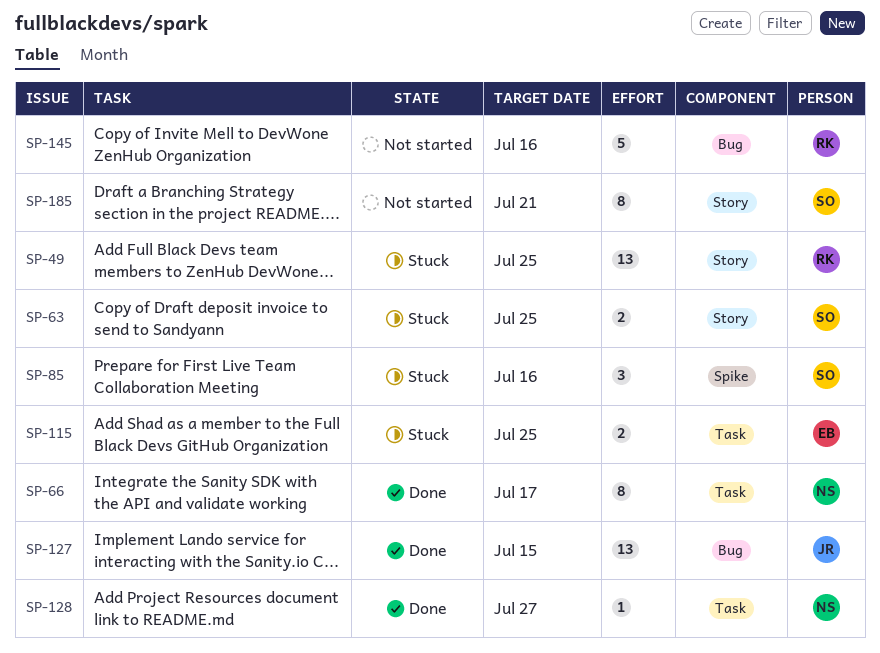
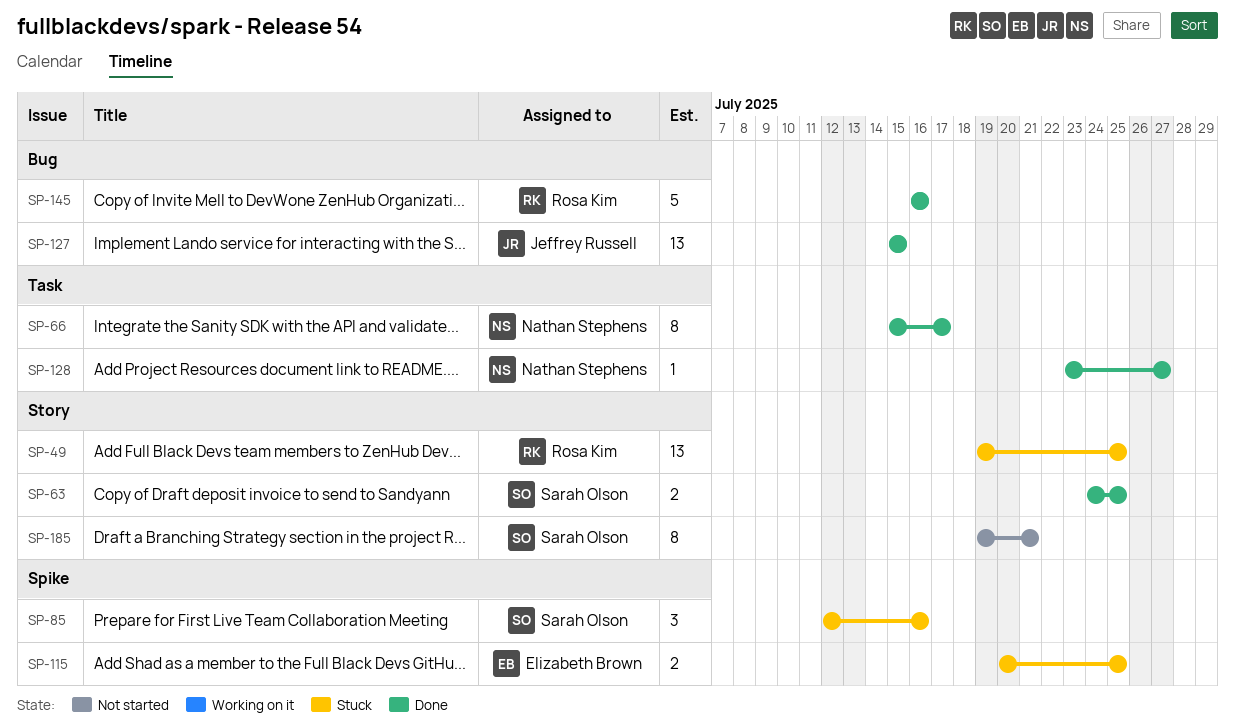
SP-63, status: Stuck -> Done
SP-115, label: Task -> Spike
SP-145, status: Not started -> Done

